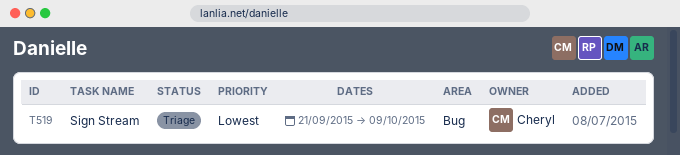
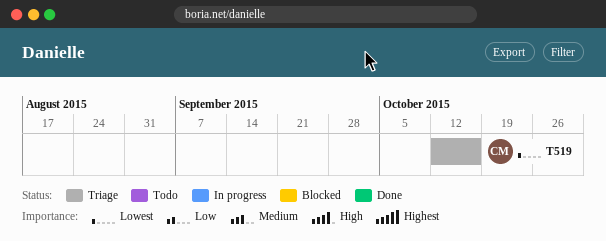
T519, start: Sep 21 -> Oct 12
T519, due: Oct 9 -> Oct 16

